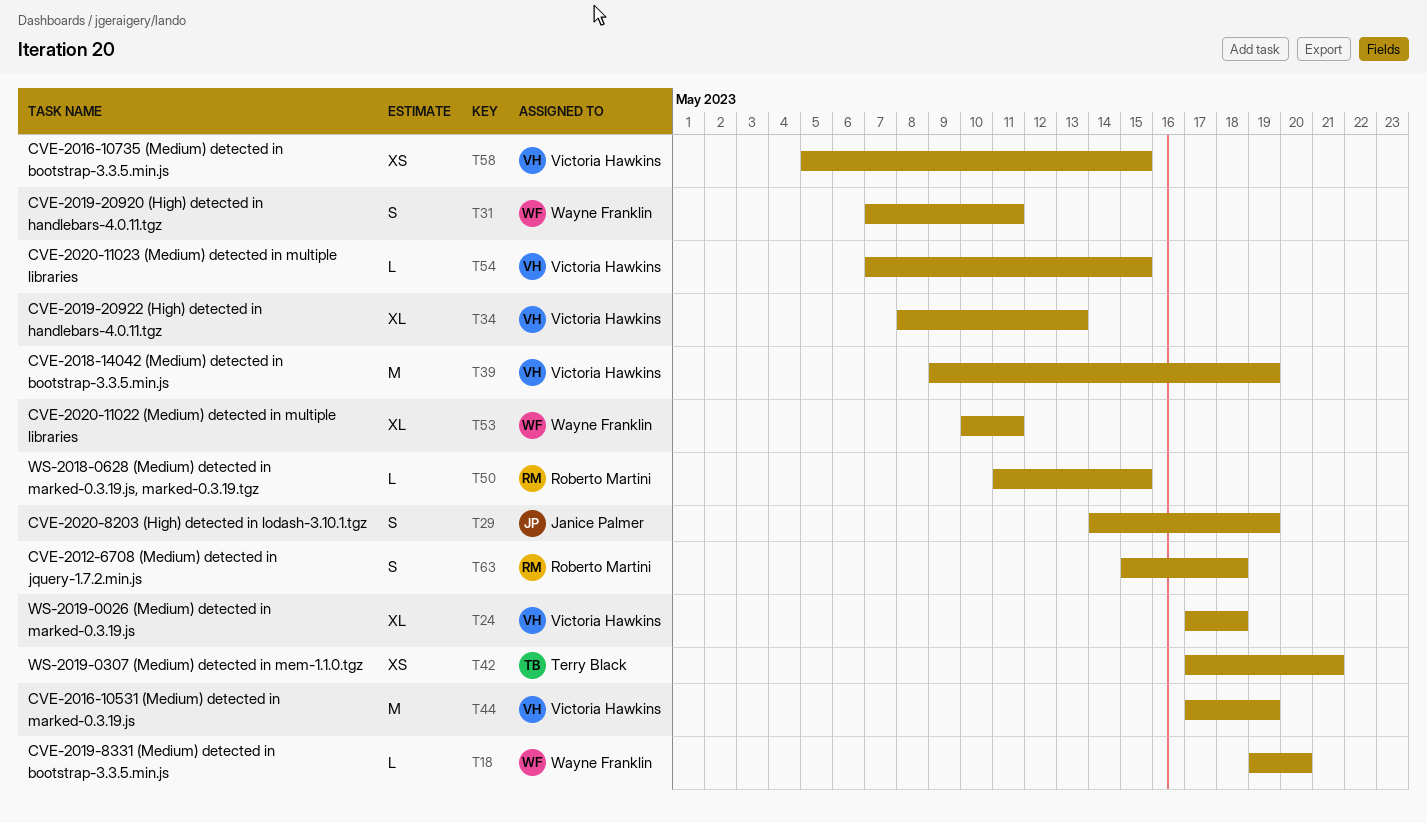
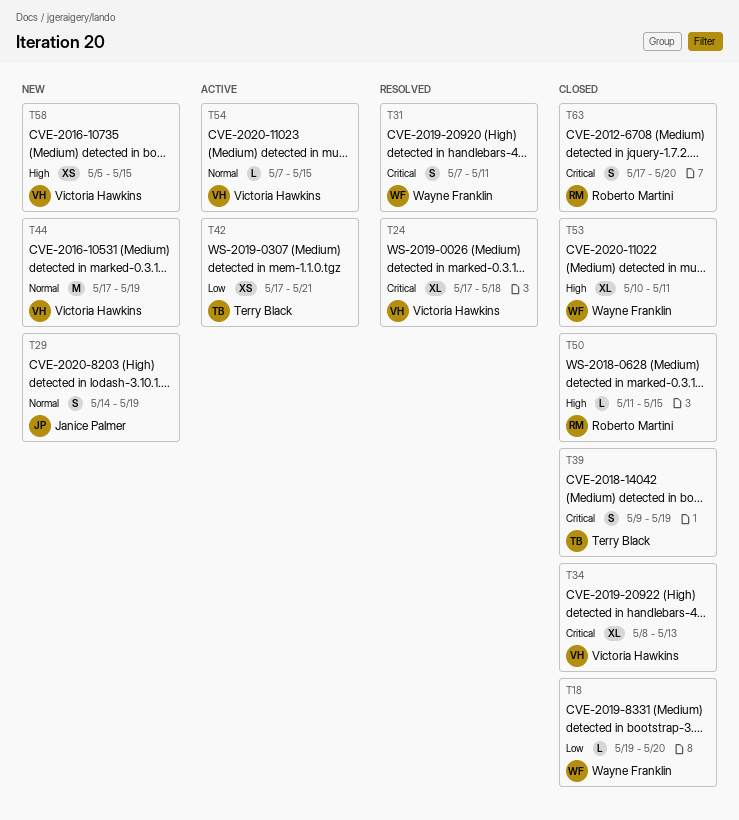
T39, owner: Victoria Hawkins -> Terry Black
T39, estimate: M -> S
T63, start: May 15 -> May 17
T63, due: May 18 -> May 20

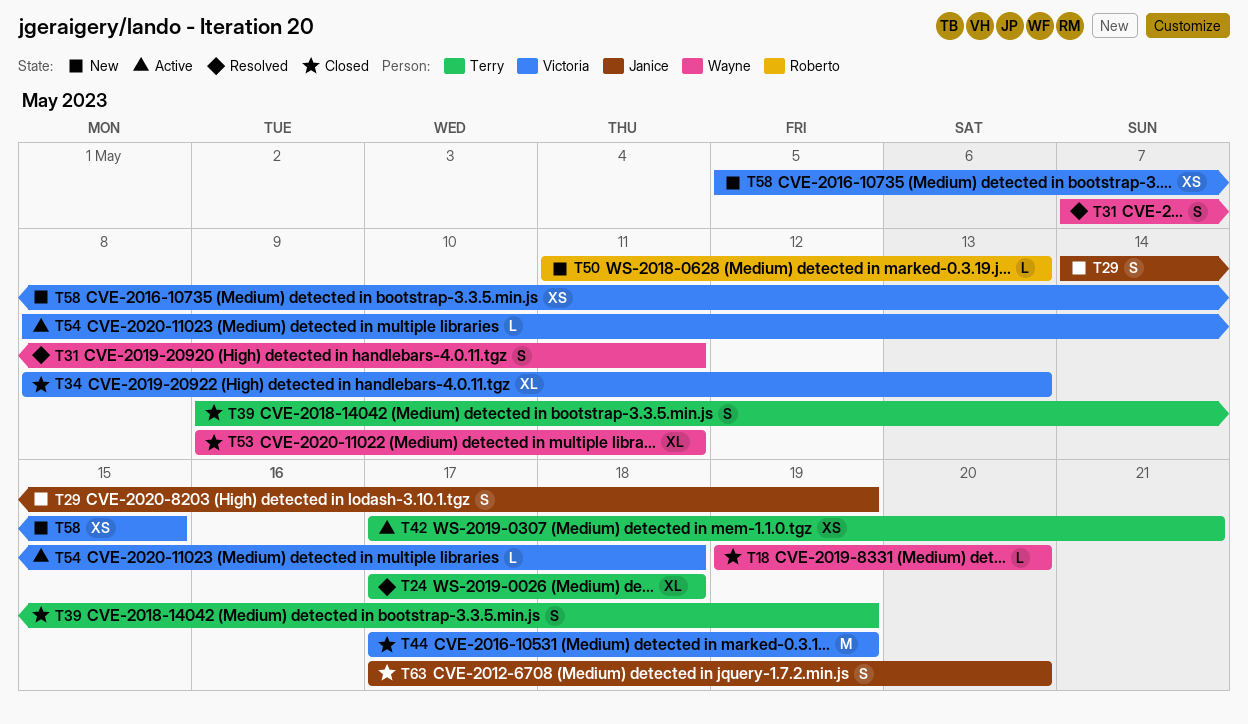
T24, owner: Victoria Hawkins -> Terry Black
T44, status: New -> Closed
T50, status: Closed -> New
T50, due: May 15 -> May 13
T53, start: May 10 -> May 9
T54, start: May 7 -> May 8
T54, due: May 15 -> May 18
T63, owner: Roberto Martini -> Janice Palmer

